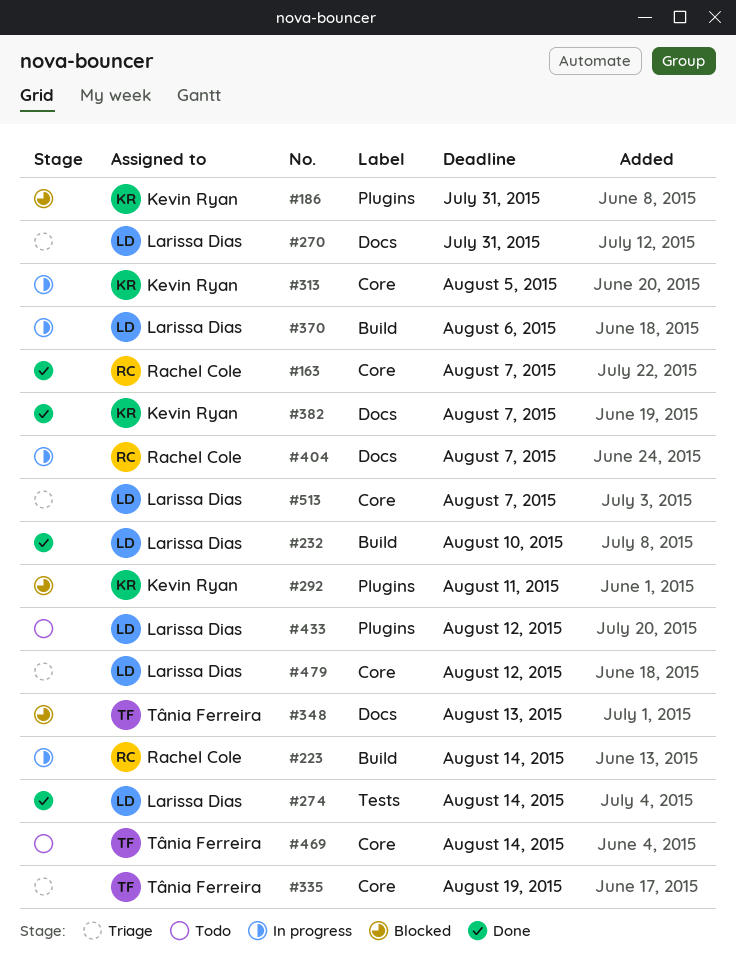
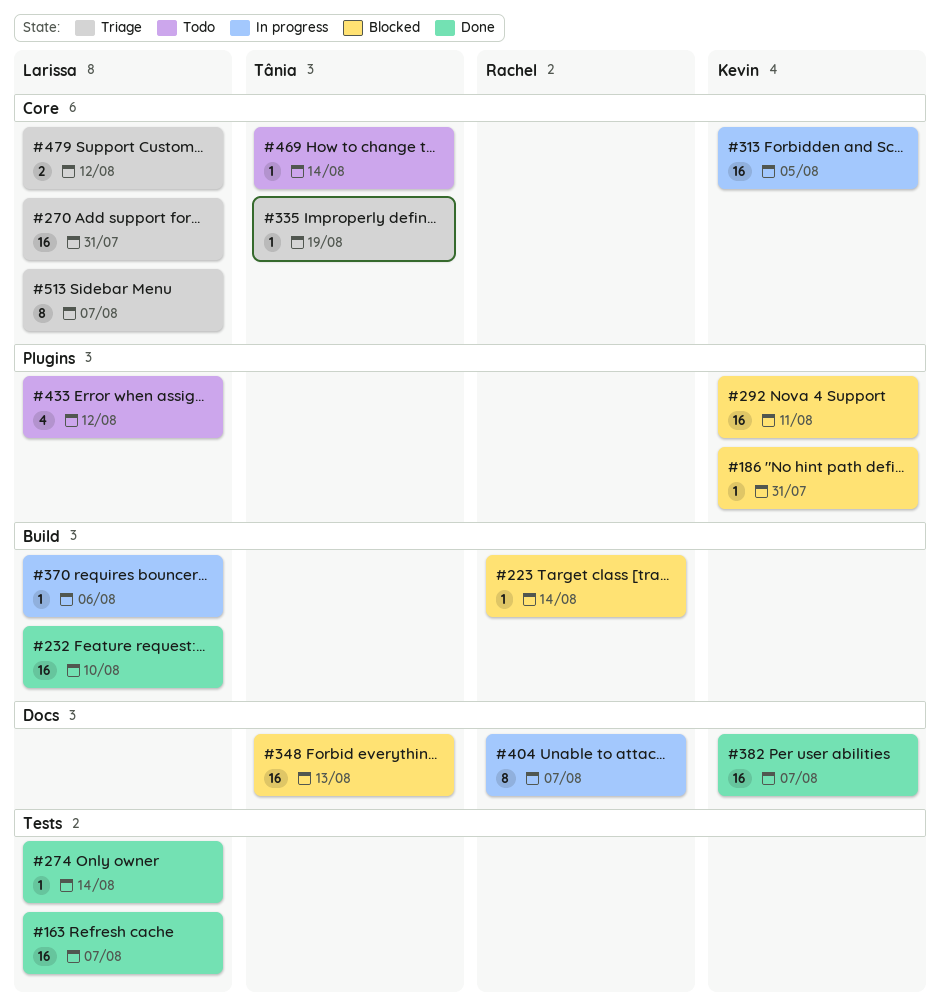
#163, owner: Rachel Cole -> Larissa Dias
#163, label: Core -> Tests
#223, status: In progress -> Blocked
#270, label: Docs -> Core

